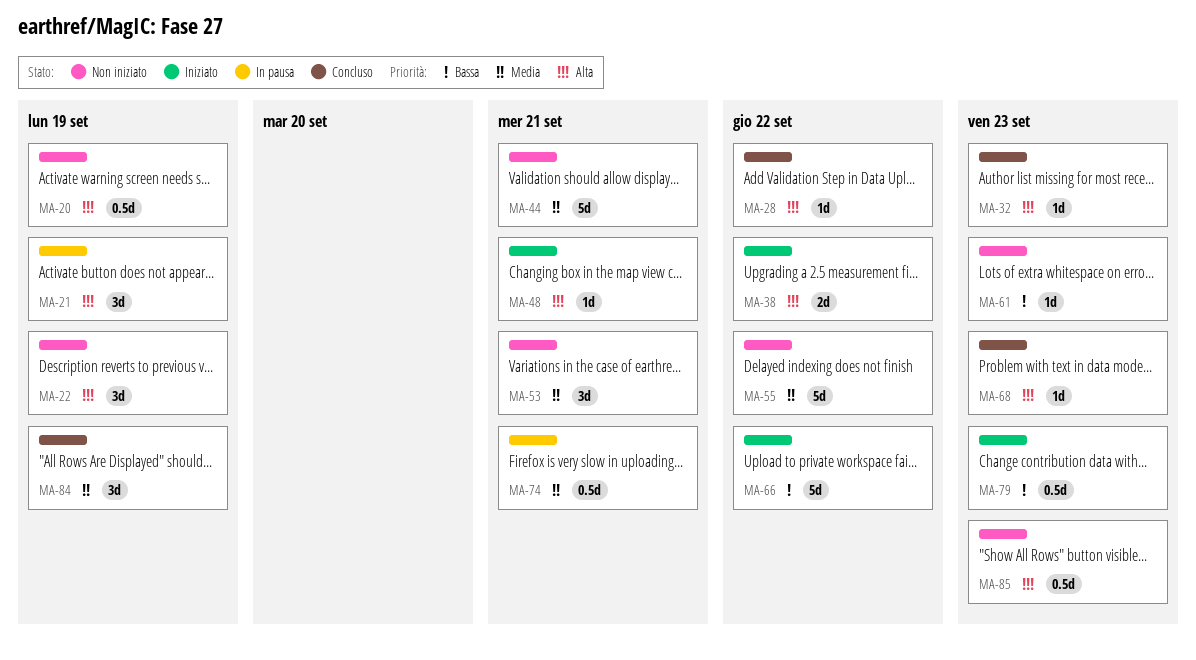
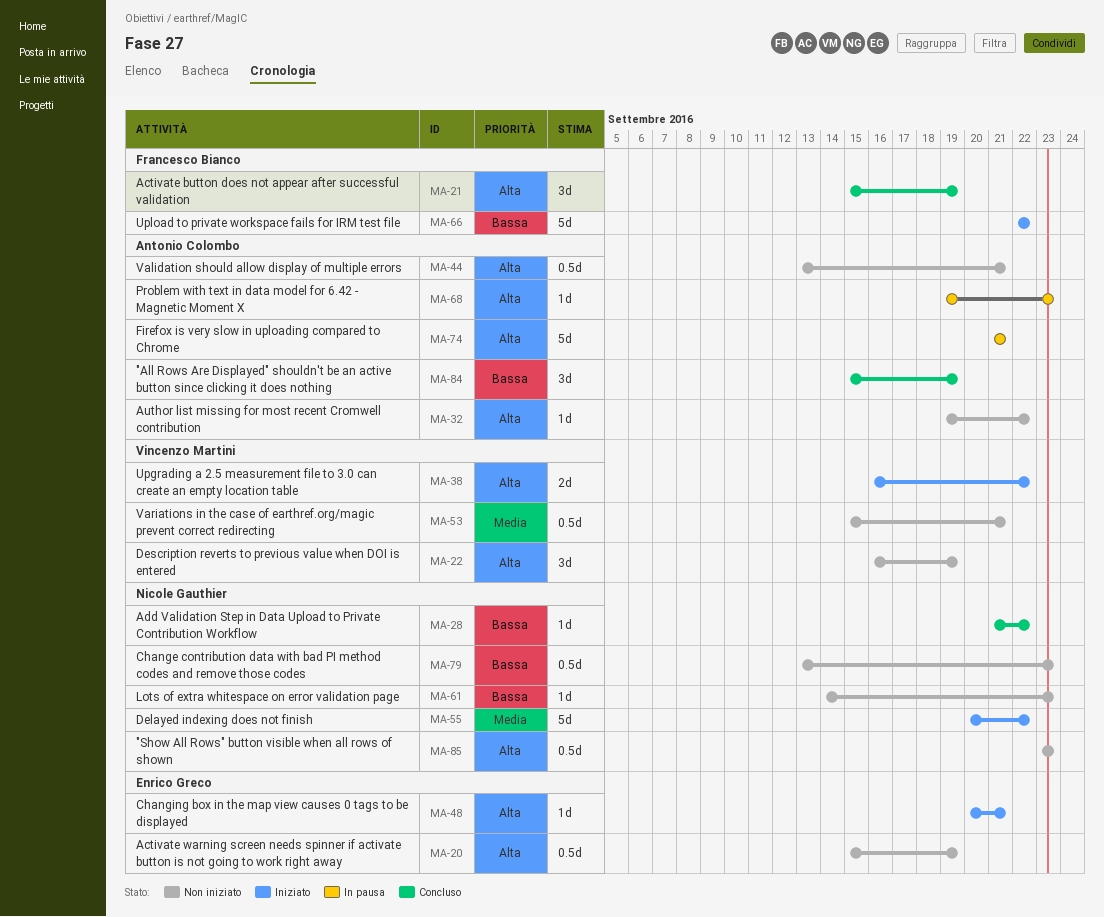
MA-21, status: In pausa -> Concluso
MA-28, priority: Alta -> Bassa
MA-32, status: Concluso -> Non iniziato
MA-32, due: Sep 23 -> Sep 22
MA-44, priority: Media -> Alta
MA-44, estimate: 5d -> 0.5d
MA-53, estimate: 3d -> 0.5d
MA-55, status: Non iniziato -> Iniziato
MA-68, status: Concluso -> In pausa
MA-74, priority: Media -> Alta
MA-74, estimate: 0.5d -> 5d
MA-79, status: Iniziato -> Non iniziato
MA-84, priority: Media -> Bassa

